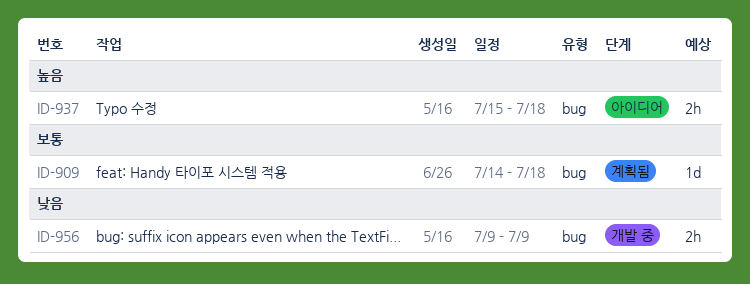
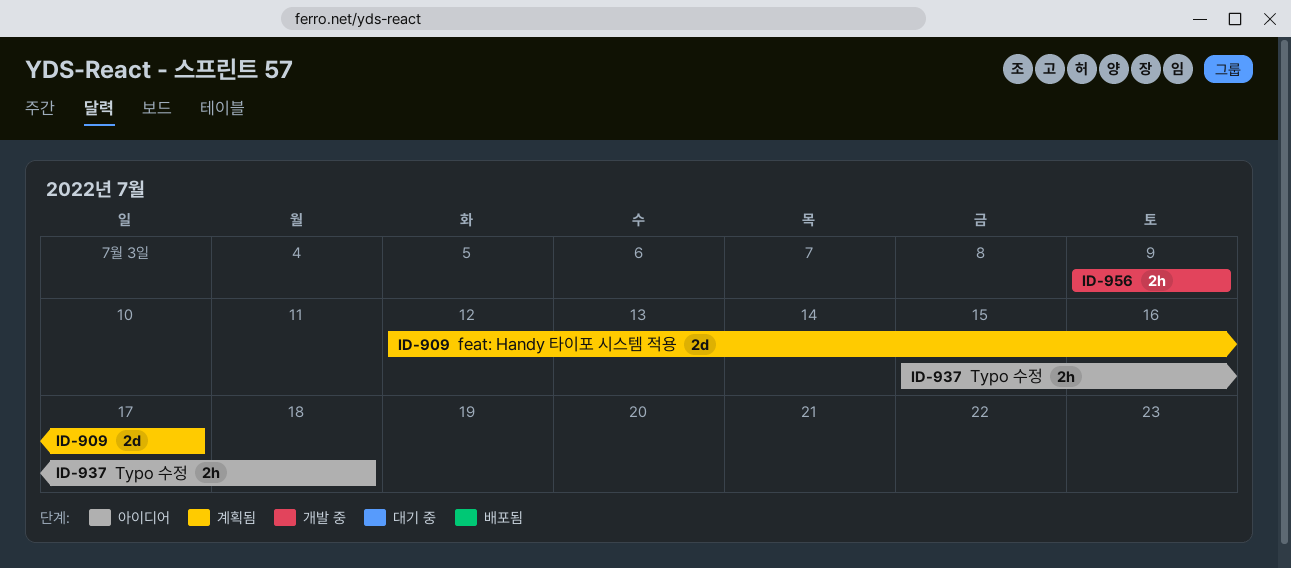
ID-909, estimate: 1d -> 2d
ID-909, start: Jul 14 -> Jul 12
ID-909, due: Jul 18 -> Jul 17

